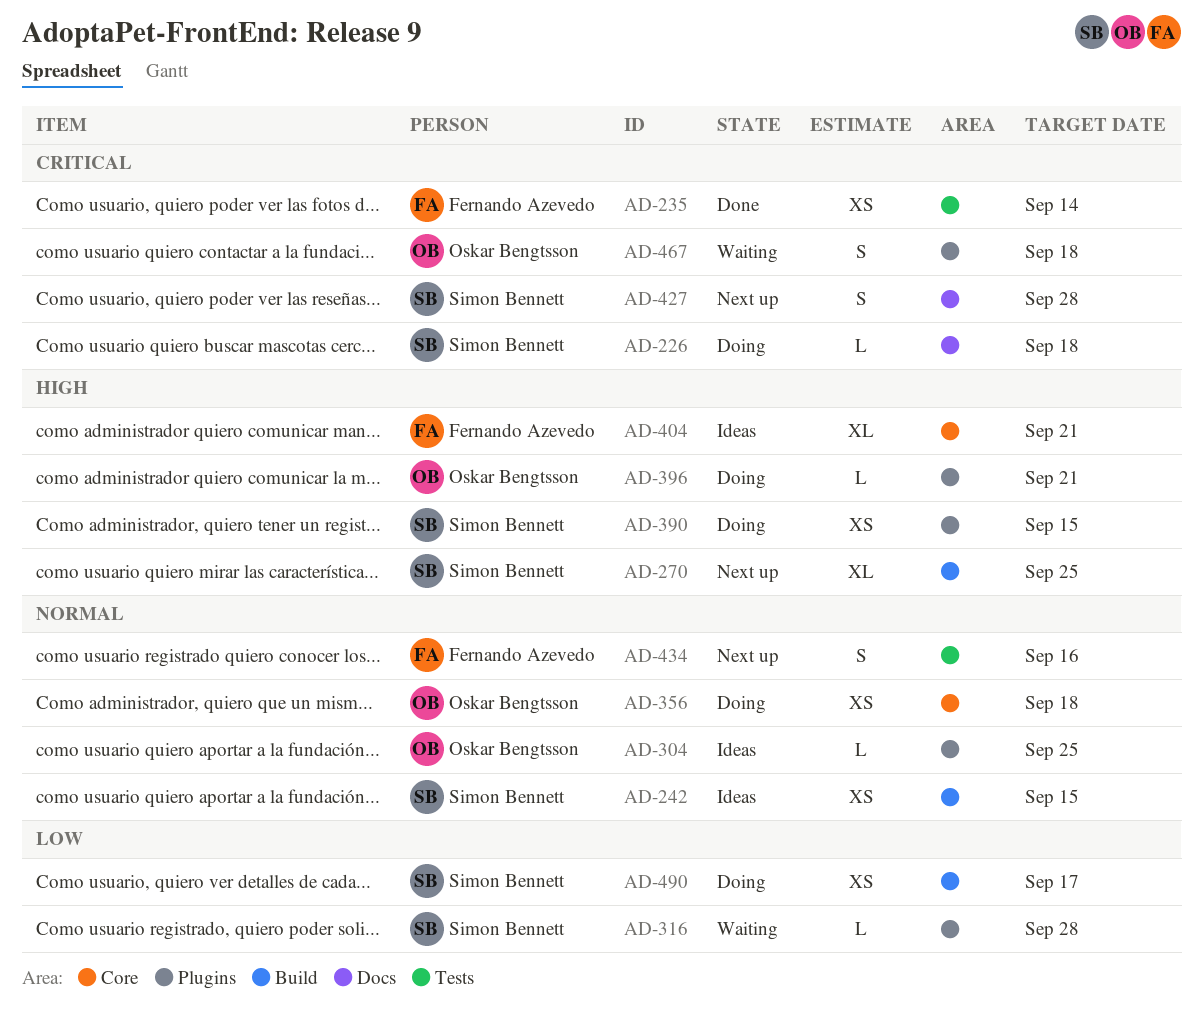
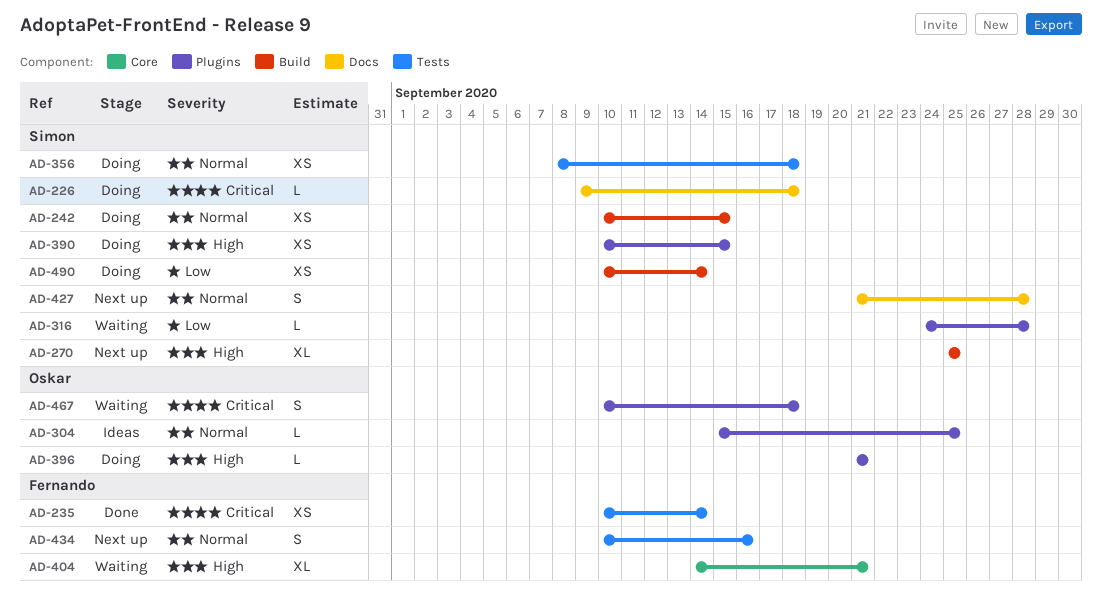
AD-242, status: Ideas -> Doing
AD-356, owner: Oskar Bengtsson -> Simon Bennett
AD-356, label: Core -> Tests
AD-404, status: Ideas -> Waiting
AD-427, priority: Critical -> Normal
AD-490, due: Sep 17 -> Sep 14

